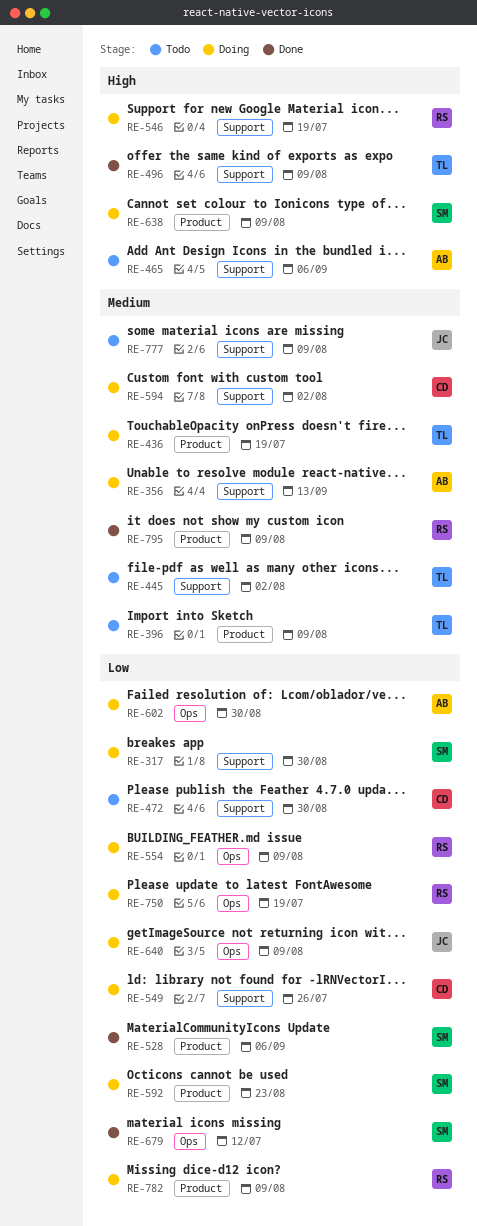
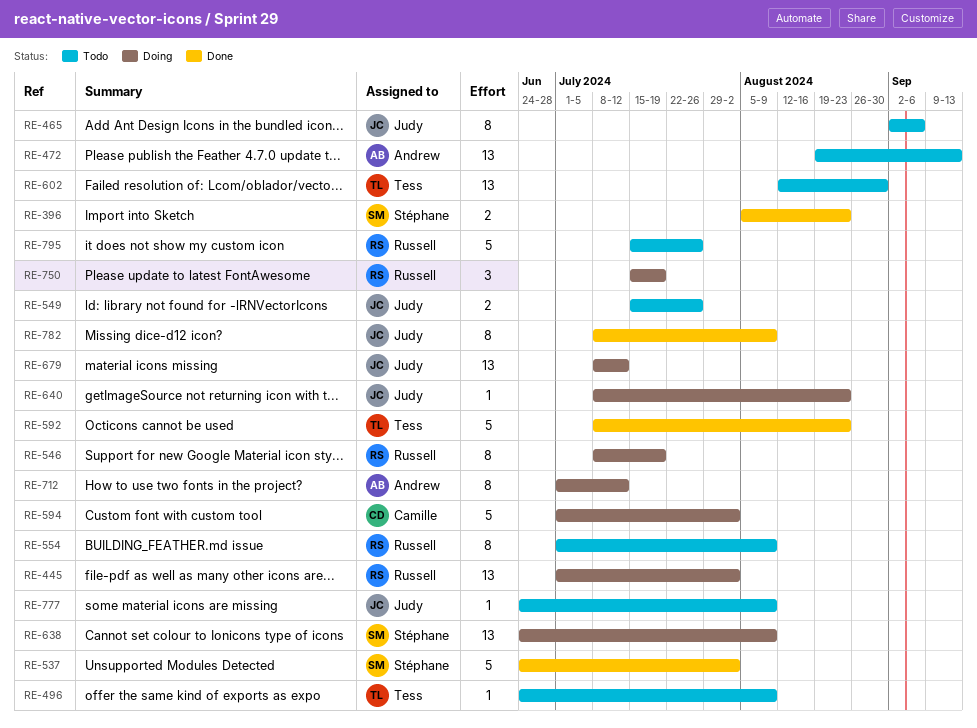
RE-317: present -> none
RE-356: present -> none
RE-396, status: Todo -> Done
RE-396, owner: Tess -> Stéphane
RE-396, due: Aug 9 -> Aug 23
RE-436: present -> none
RE-445, status: Todo -> Doing
RE-445, owner: Tess -> Russell
RE-465, owner: Andrew -> Judy
RE-472, owner: Camille -> Andrew
RE-472, due: Aug 30 -> Sep 13
RE-496, status: Done -> Todo
RE-528: present -> none
RE-537: none -> present
RE-549, status: Doing -> Todo
RE-549, owner: Camille -> Judy
RE-554, status: Doing -> Todo
RE-592, status: Doing -> Done
RE-592, owner: Stéphane -> Tess
RE-602, status: Doing -> Todo
RE-602, owner: Andrew -> Tess
RE-640, due: Aug 9 -> Aug 23
RE-679, status: Done -> Doing
RE-679, owner: Stéphane -> Judy
RE-712: none -> present
RE-782, status: Doing -> Done
RE-782, owner: Russell -> Judy
RE-795, status: Done -> Todo
RE-795, due: Aug 9 -> Jul 26

